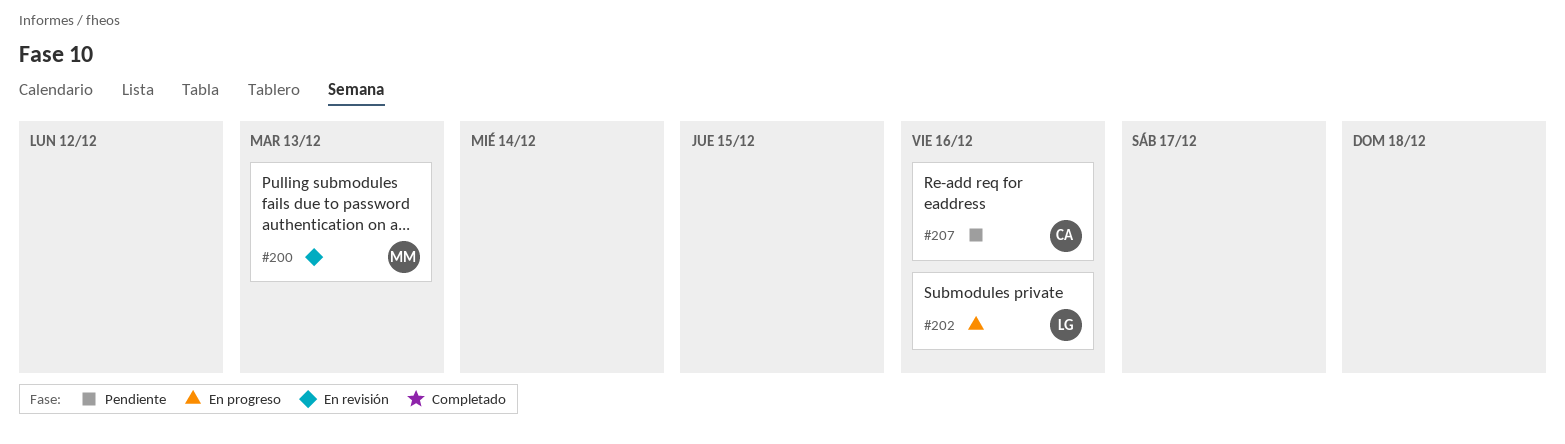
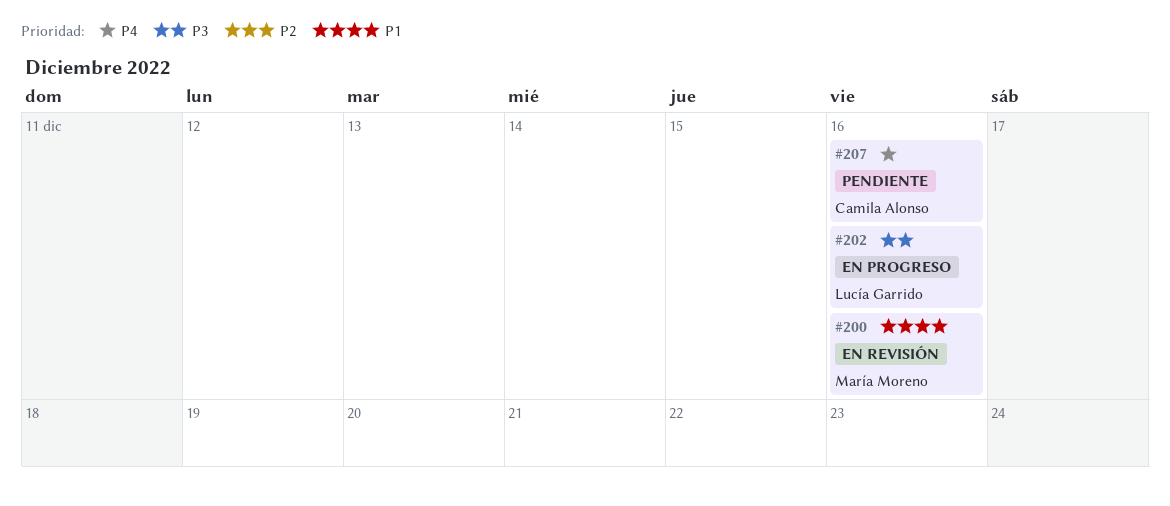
#200, due: Dec 13 -> Dec 16

